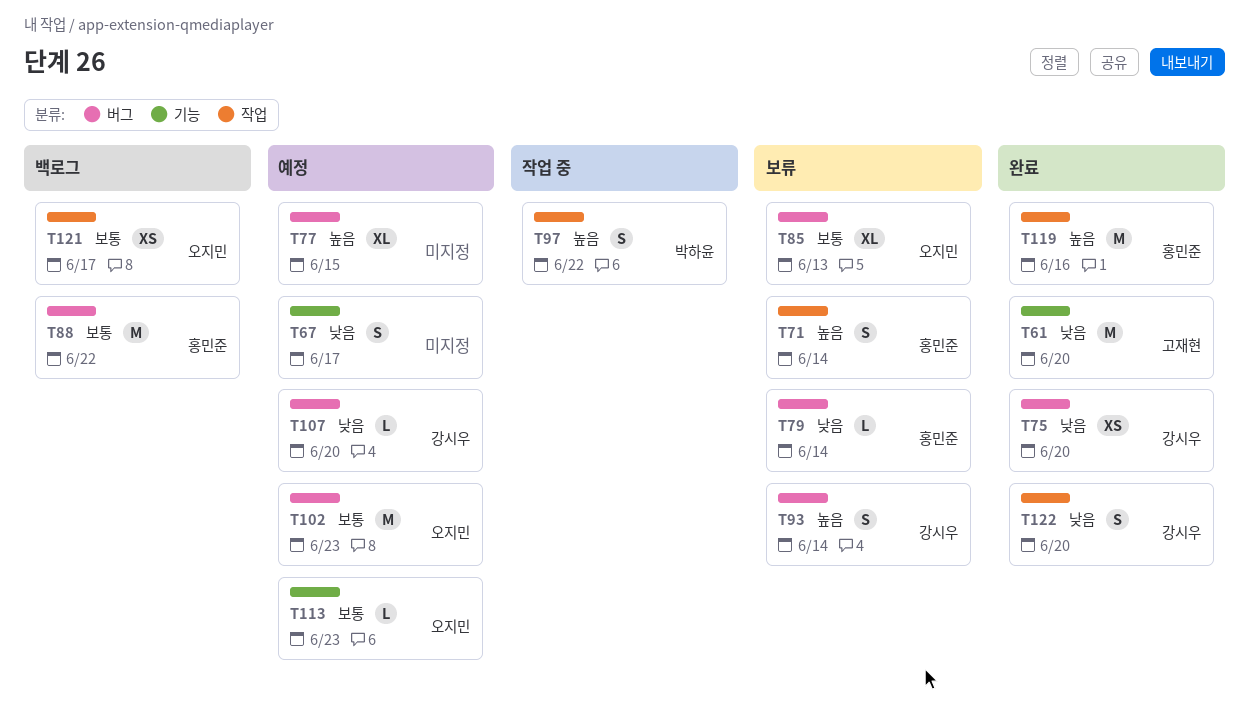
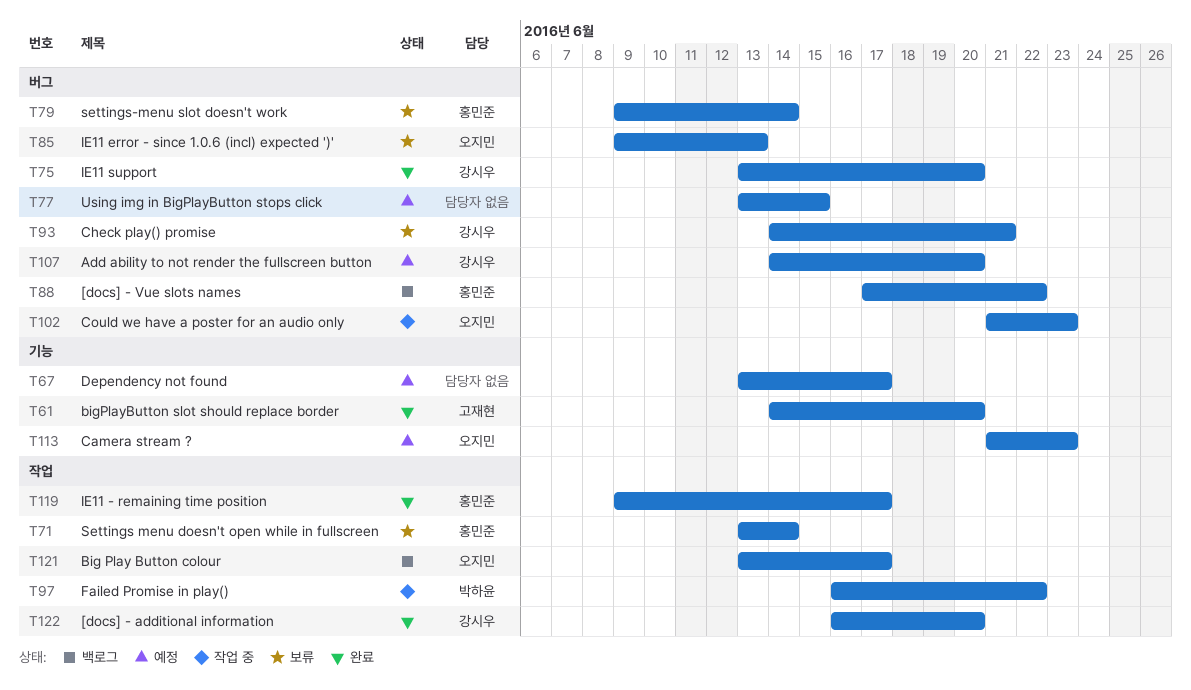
T93, due: Jun 14 -> Jun 21
T102, status: 예정 -> 작업 중
T119, due: Jun 16 -> Jun 17

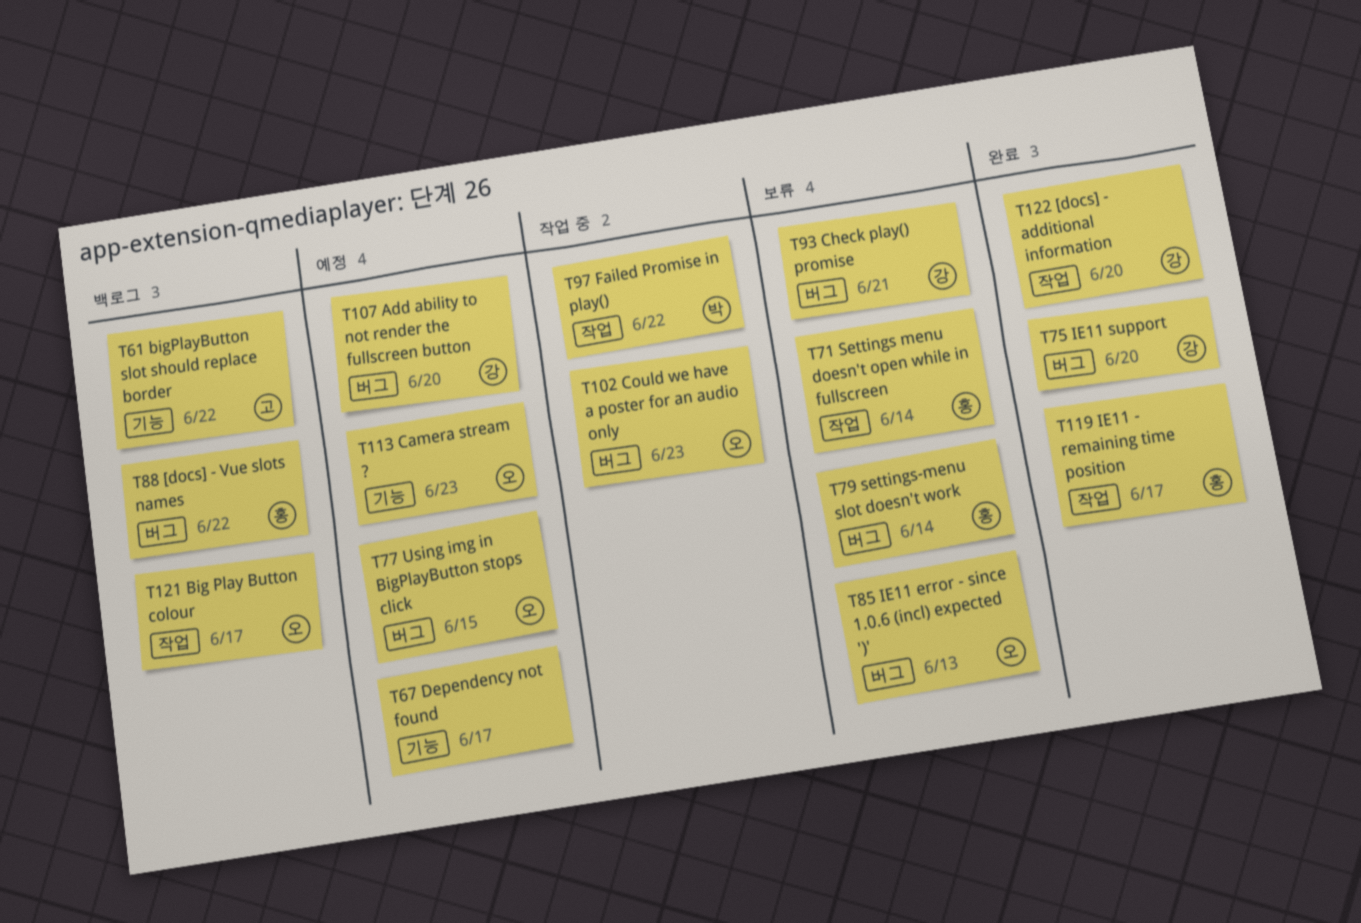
T61, status: 완료 -> 백로그
T61, due: Jun 20 -> Jun 22
T77, owner: none -> 오지민

